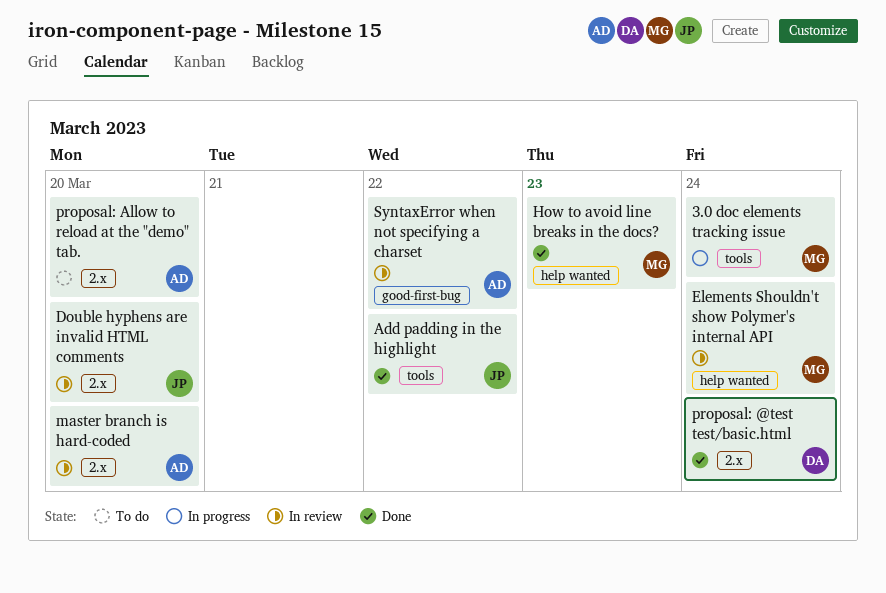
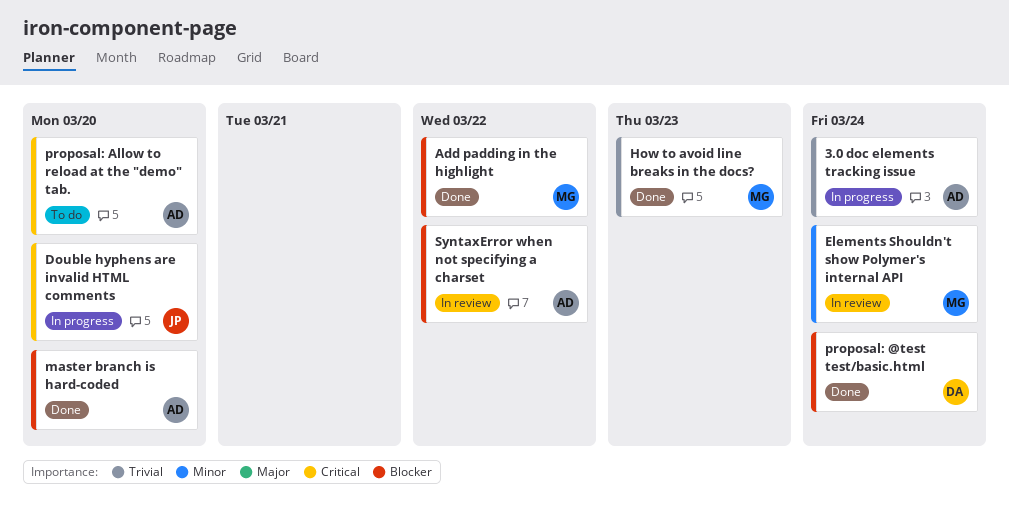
3.0 doc elements tracking issue, owner: MG -> AD
Add padding in the highlight, owner: JP -> MG
Double hyphens are invalid HTML comments, status: In review -> In progress
master branch is hard-coded, status: In review -> Done

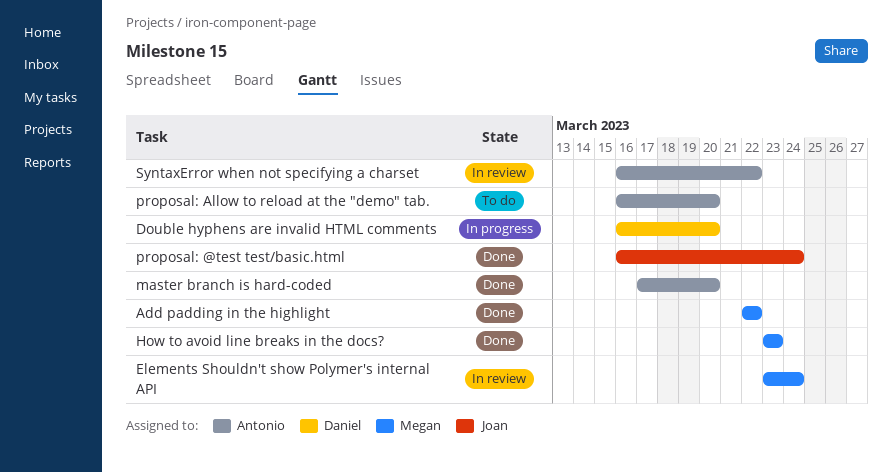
3.0 doc elements tracking issue: present -> none
Double hyphens are invalid HTML comments, owner: Joan -> Daniel
proposal: @test test/basic.html, owner: Daniel -> Joan

